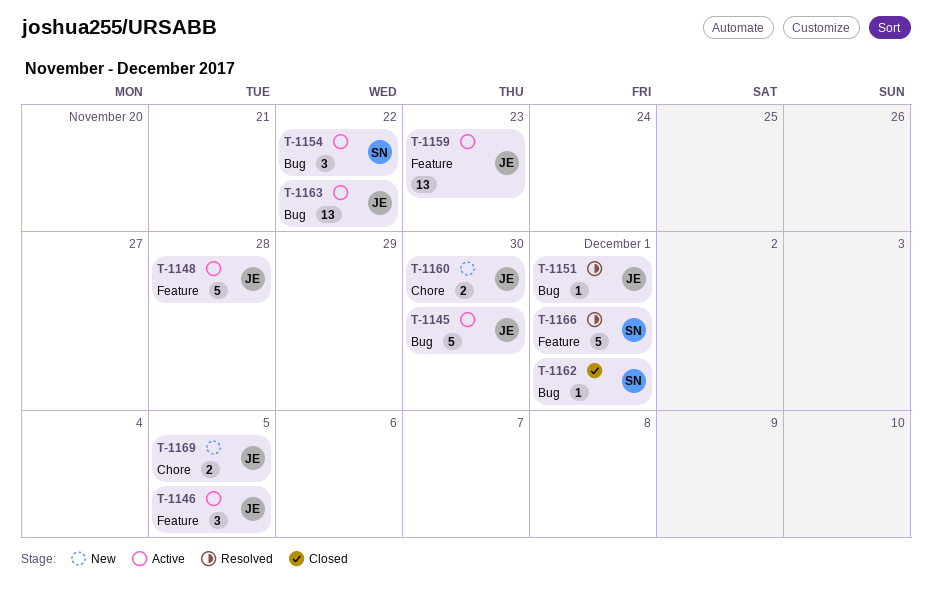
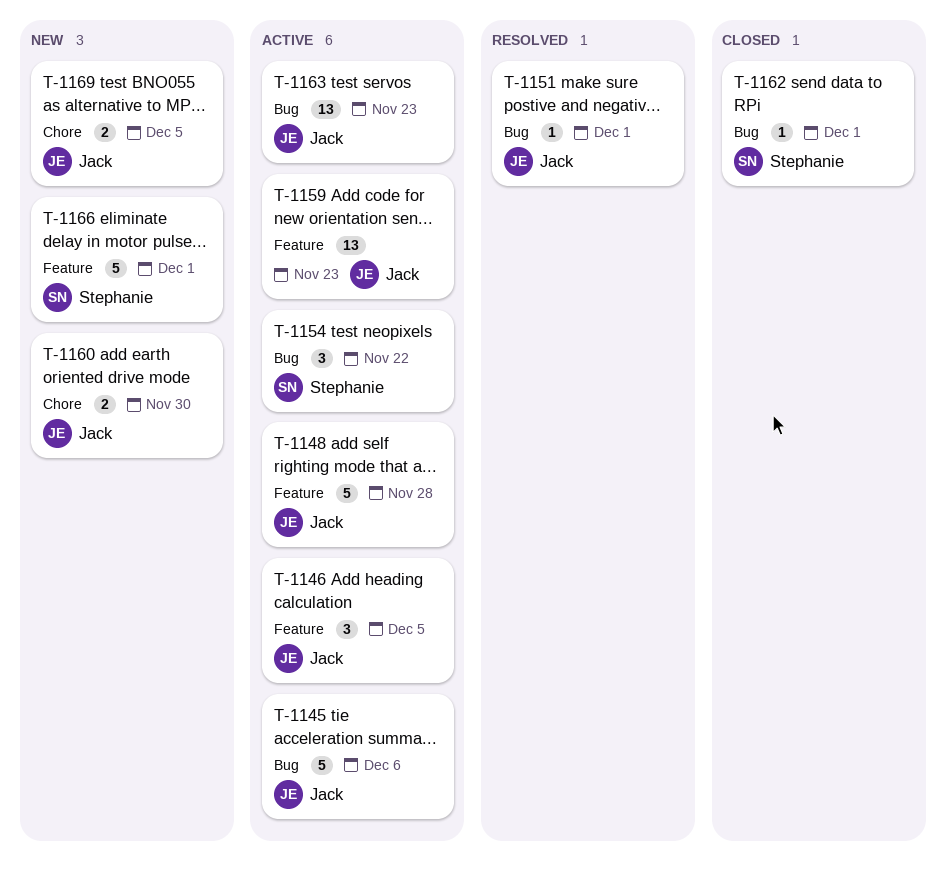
T-1145, due: Nov 30 -> Dec 6
T-1163, due: Nov 22 -> Nov 23
T-1166, status: Resolved -> New

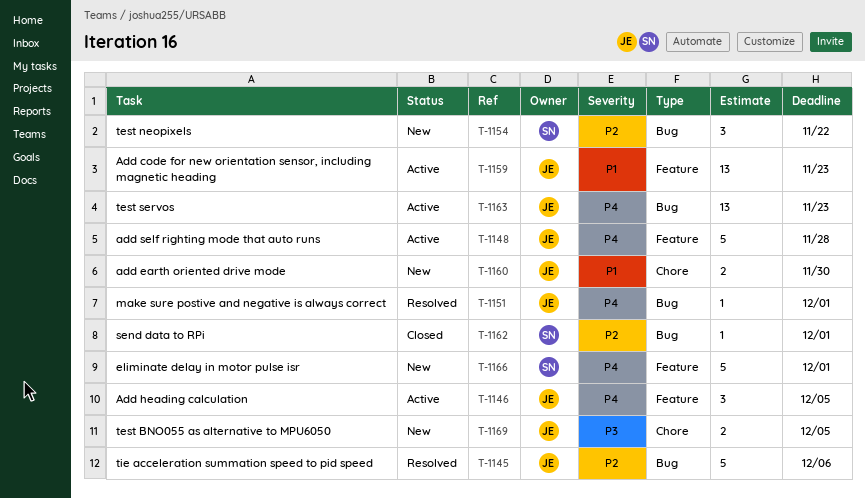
T-1145, status: Active -> Resolved
T-1154, status: Active -> New

